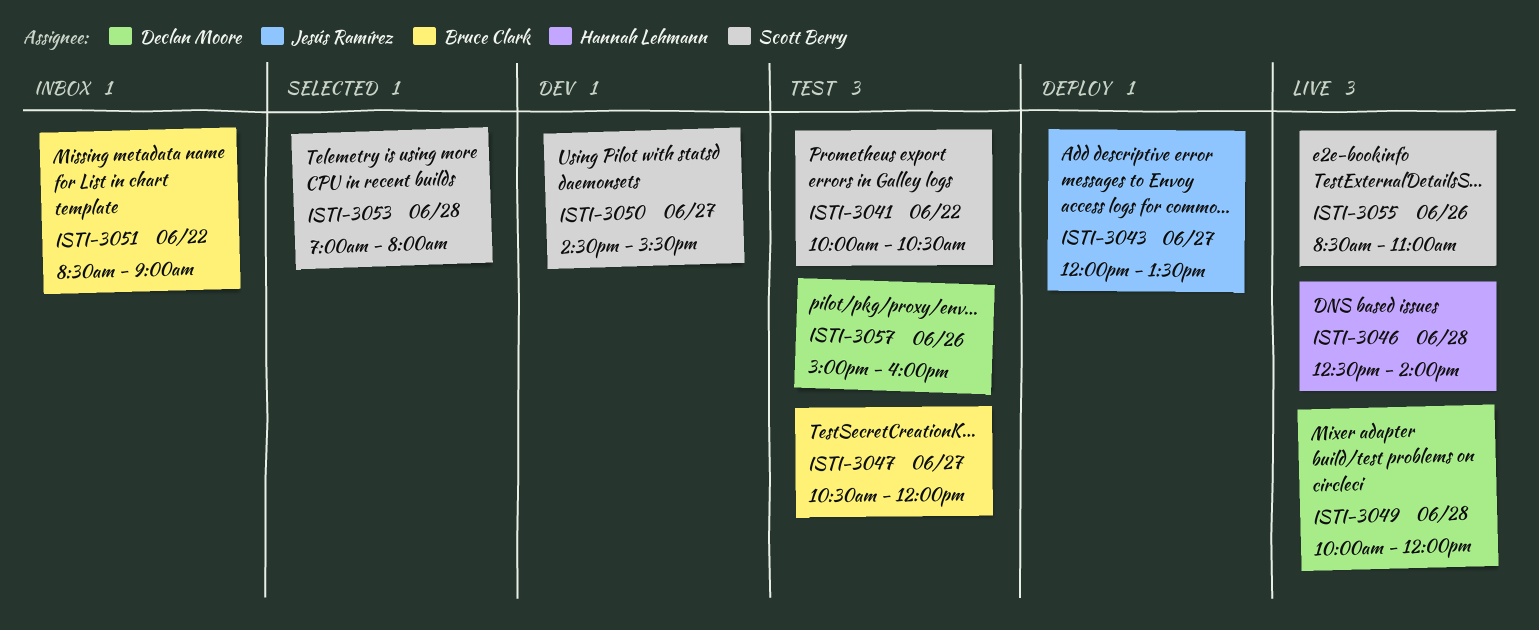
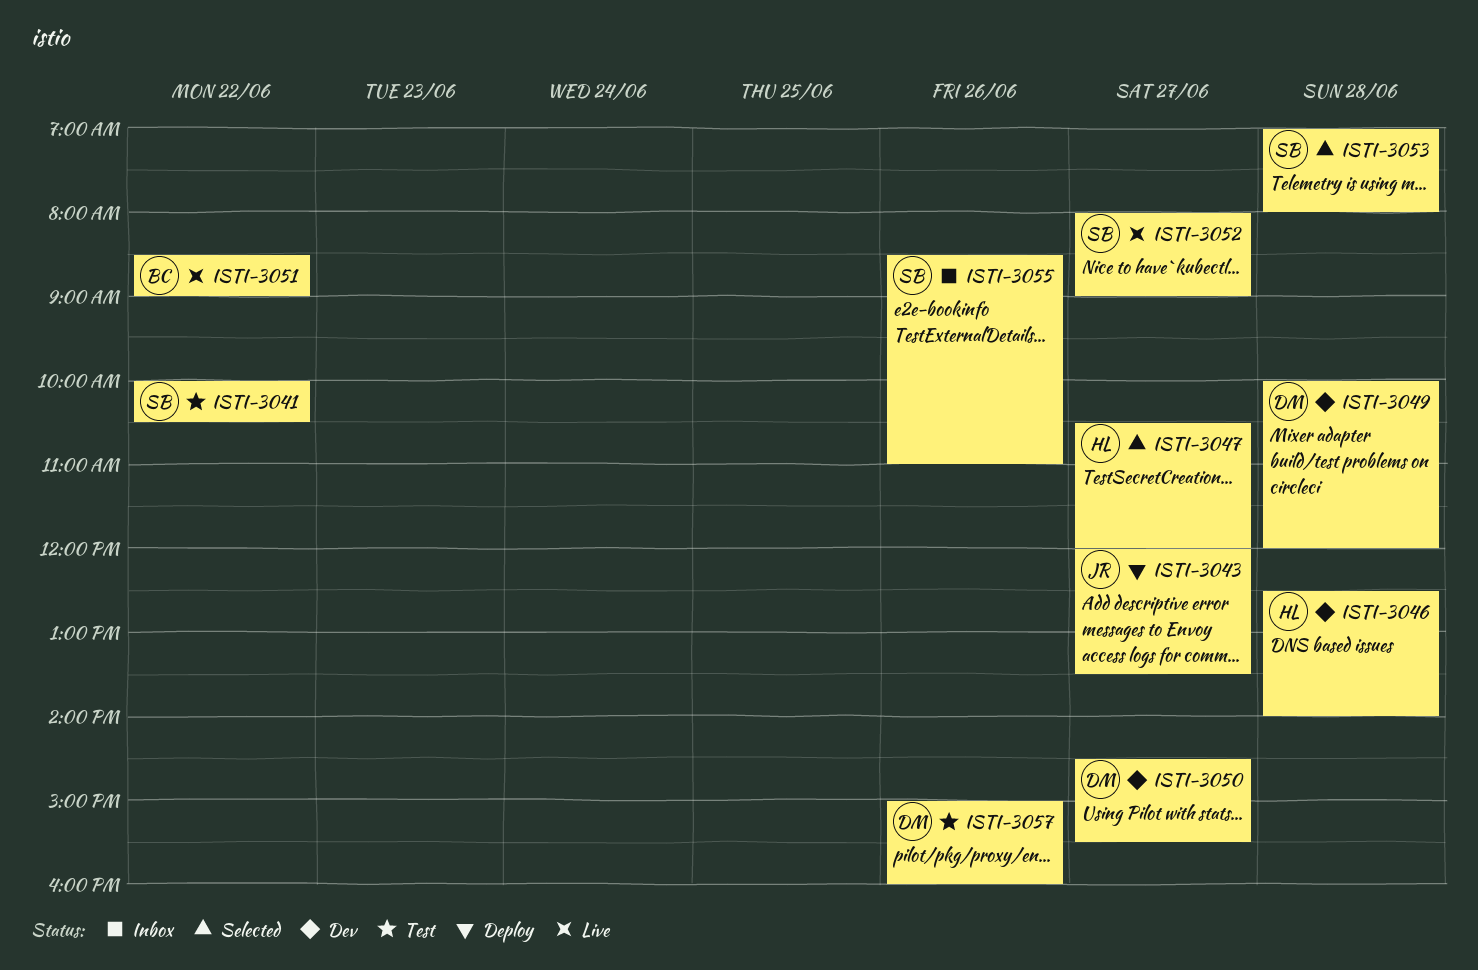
ISTI-3046, status: Live -> Dev
ISTI-3047, status: Test -> Selected
ISTI-3047, owner: Bruce Clark -> Hannah Lehmann
ISTI-3049, status: Live -> Dev
ISTI-3050, owner: Scott Berry -> Declan Moore
ISTI-3051, status: Inbox -> Live
ISTI-3052: none -> present
ISTI-3055, status: Live -> Inbox

